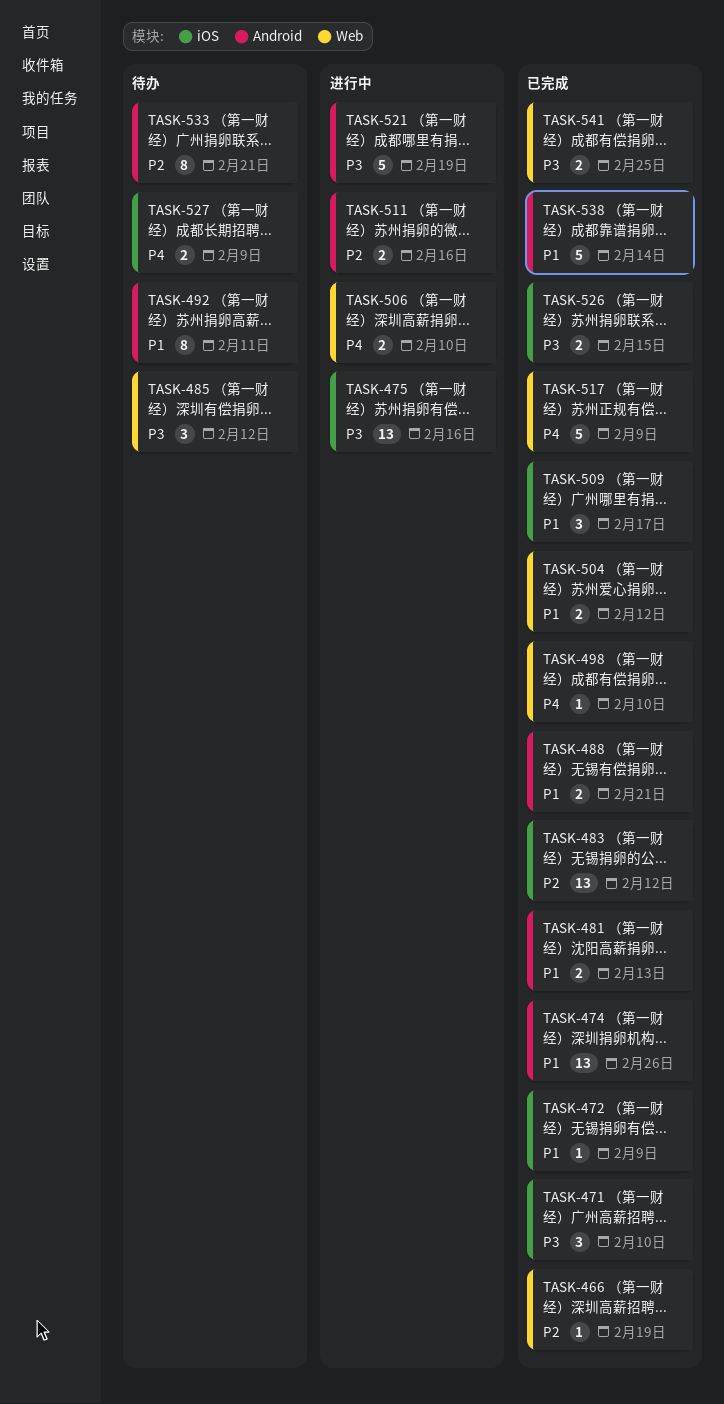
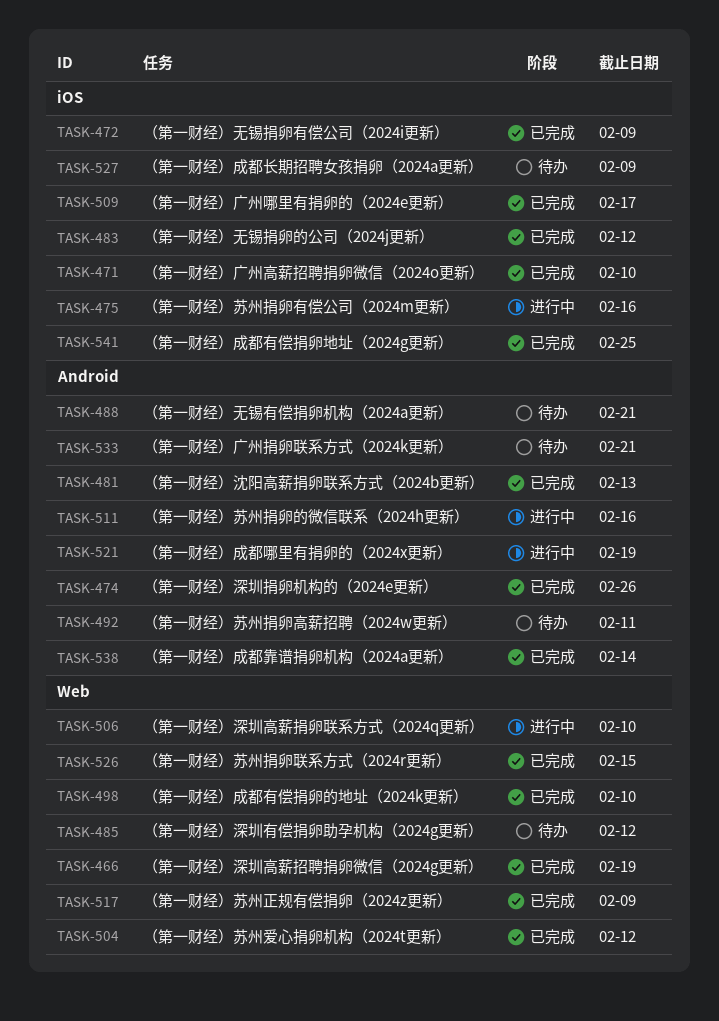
TASK-488, status: 已完成 -> 待办
TASK-526, label: iOS -> Web
TASK-541, label: Web -> iOS

